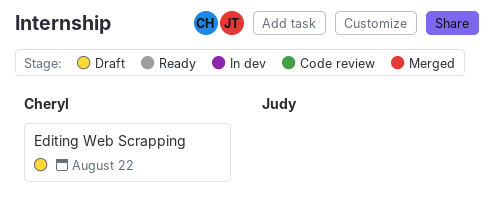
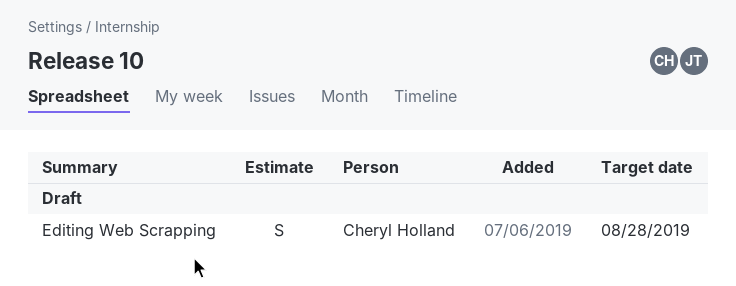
Editing Web Scrapping, due: Aug 22 -> Aug 28

